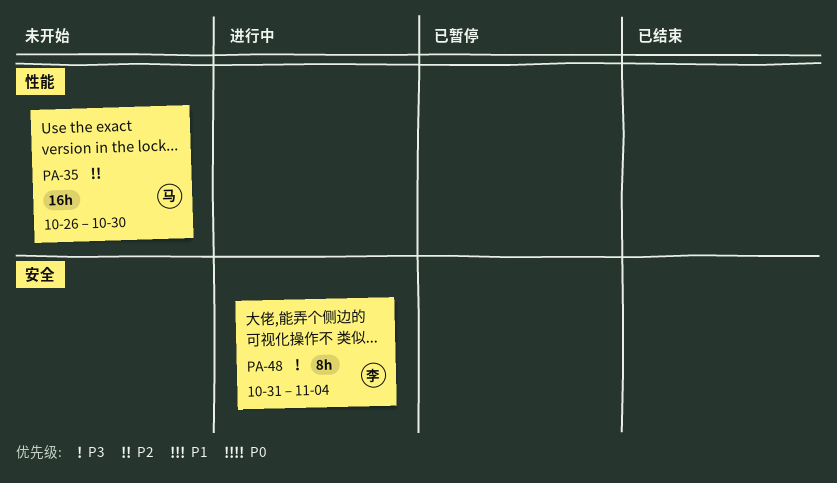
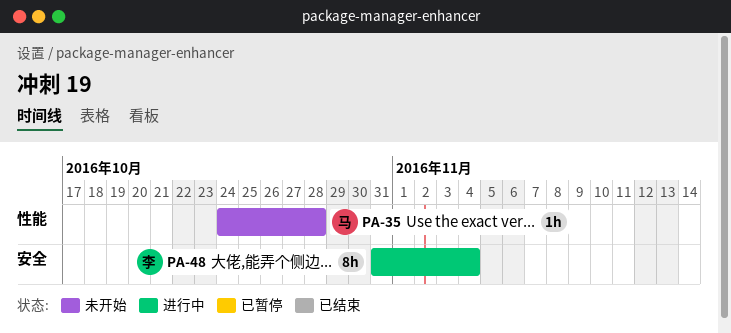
PA-35, estimate: 16h -> 1h
PA-35, start: Oct 26 -> Oct 24
PA-35, due: Oct 30 -> Oct 28

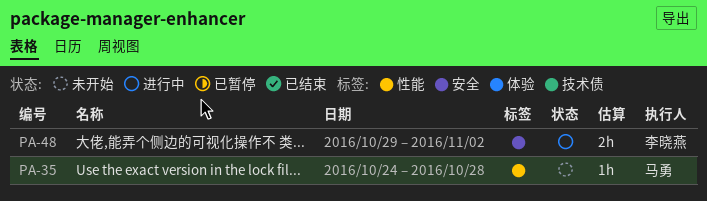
PA-48, estimate: 8h -> 2h
PA-48, start: Oct 31 -> Oct 29
PA-48, due: Nov 4 -> Nov 2

